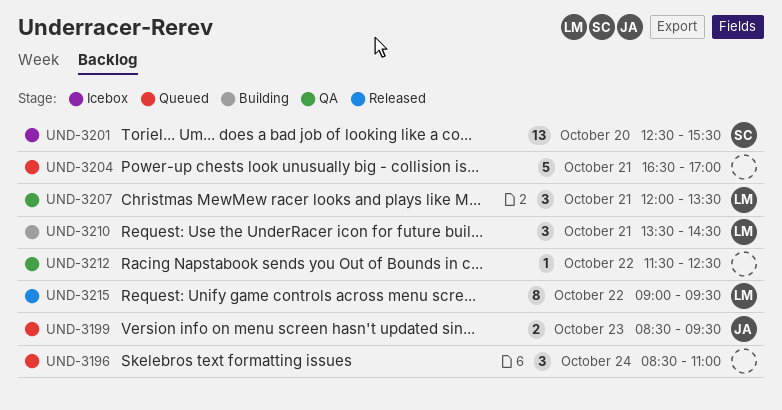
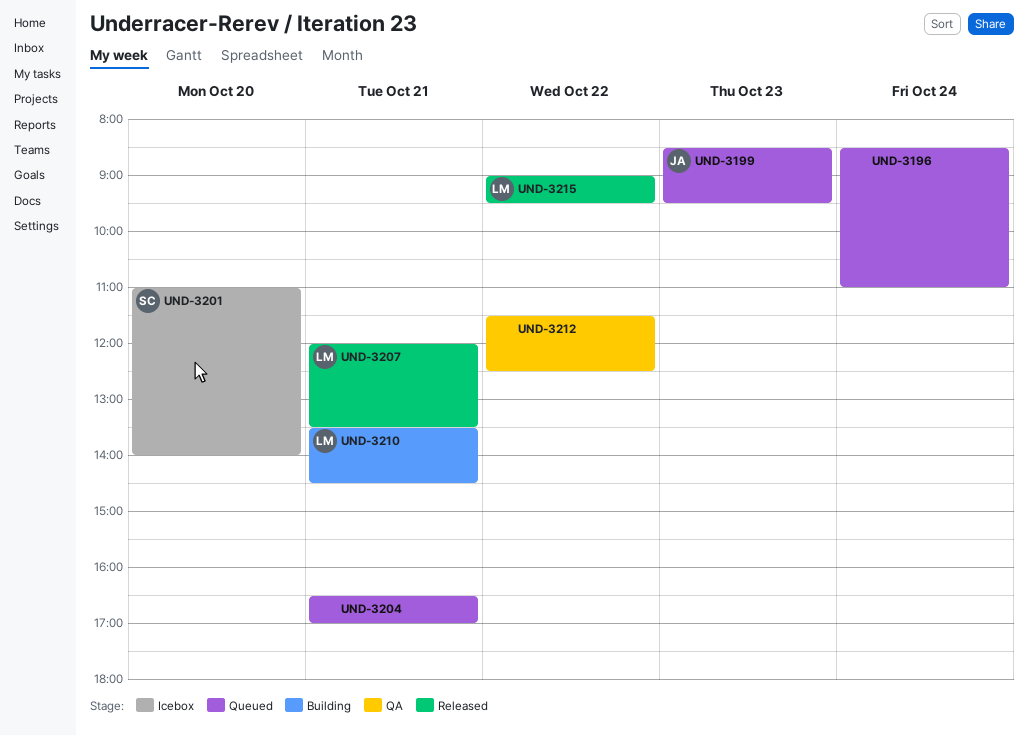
UND-3201, begins: 12:30 -> 11:00
UND-3201, ends: 15:30 -> 14:00
UND-3207, status: QA -> Released

